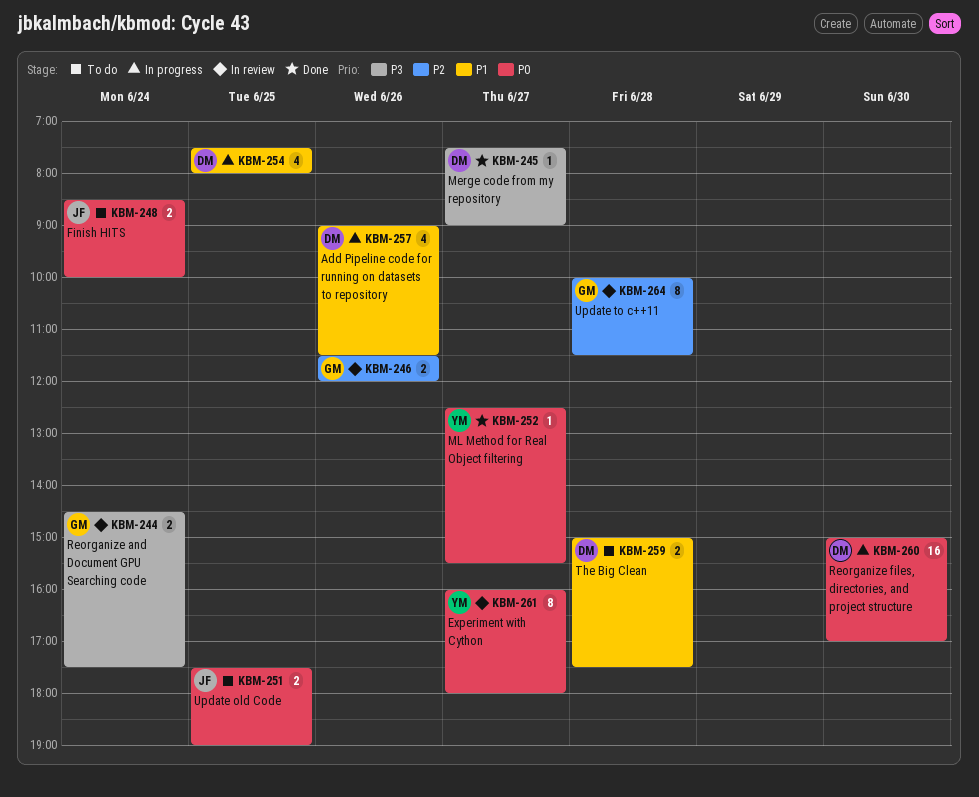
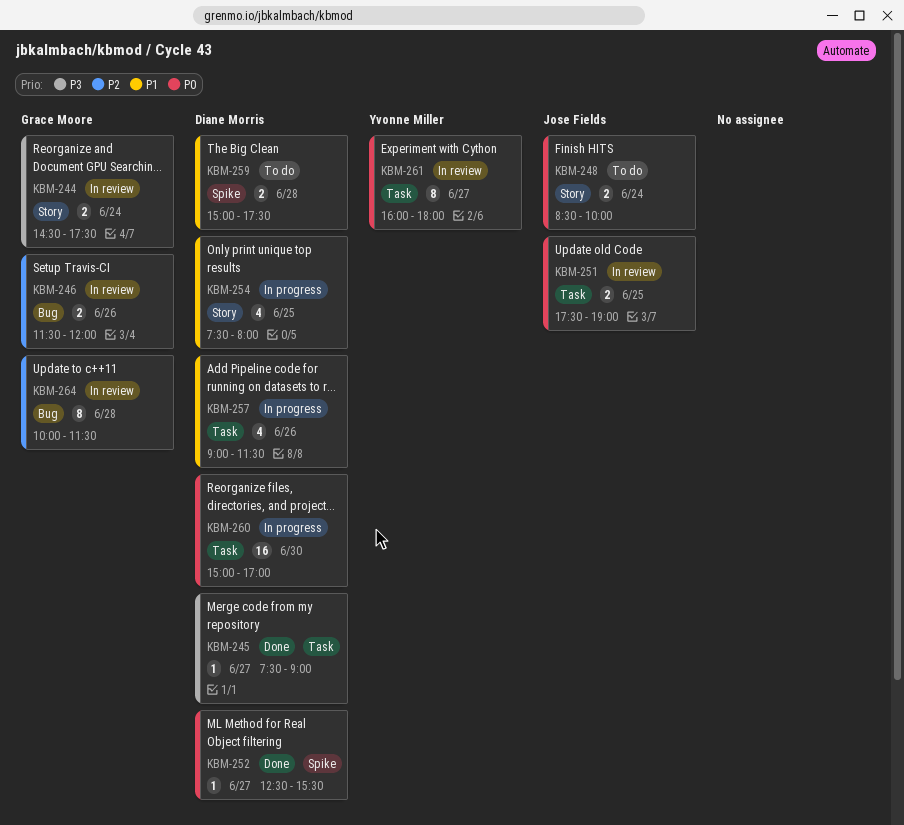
KBM-251, status: To do -> In review
KBM-252, owner: Yvonne Miller -> Diane Morris

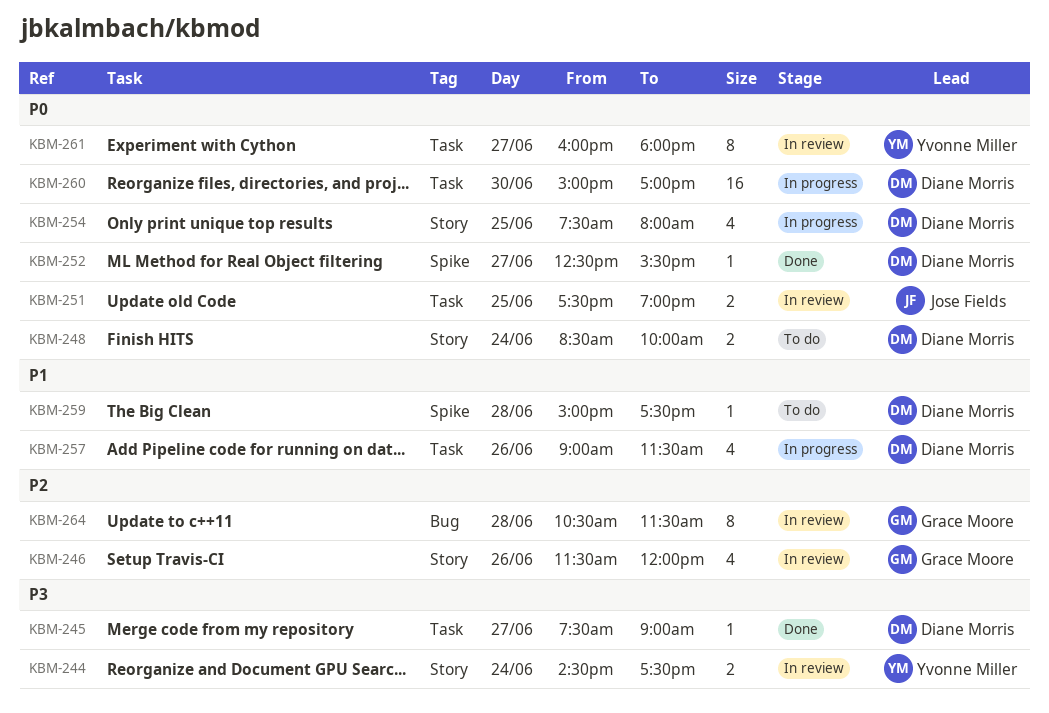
KBM-244, owner: Grace Moore -> Yvonne Miller
KBM-246, label: Bug -> Story
KBM-246, estimate: 2 -> 4
KBM-248, owner: Jose Fields -> Diane Morris
KBM-254, priority: P1 -> P0
KBM-259, estimate: 2 -> 1
KBM-264, begins: 10:00 -> 10:30

